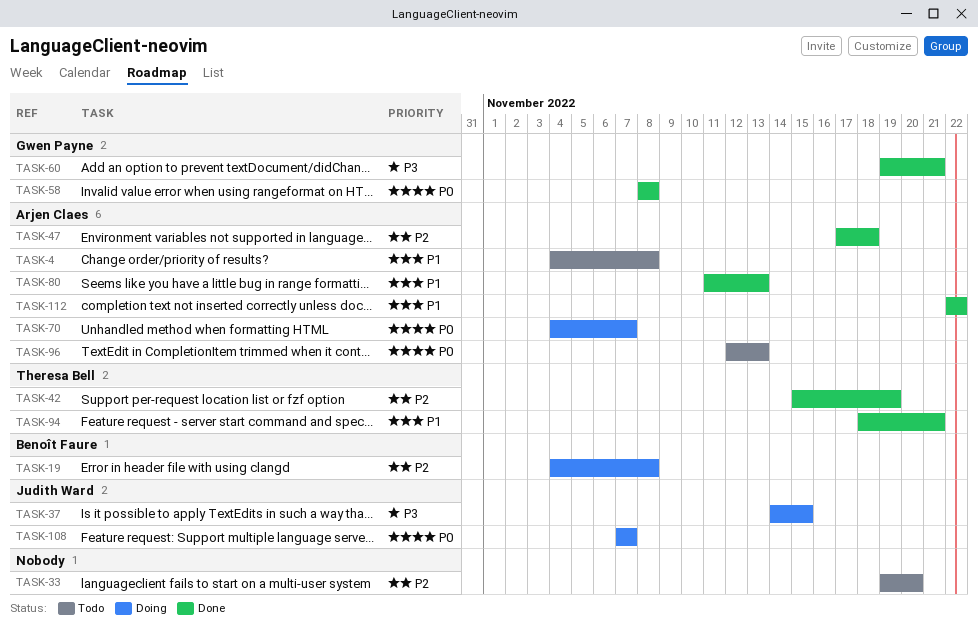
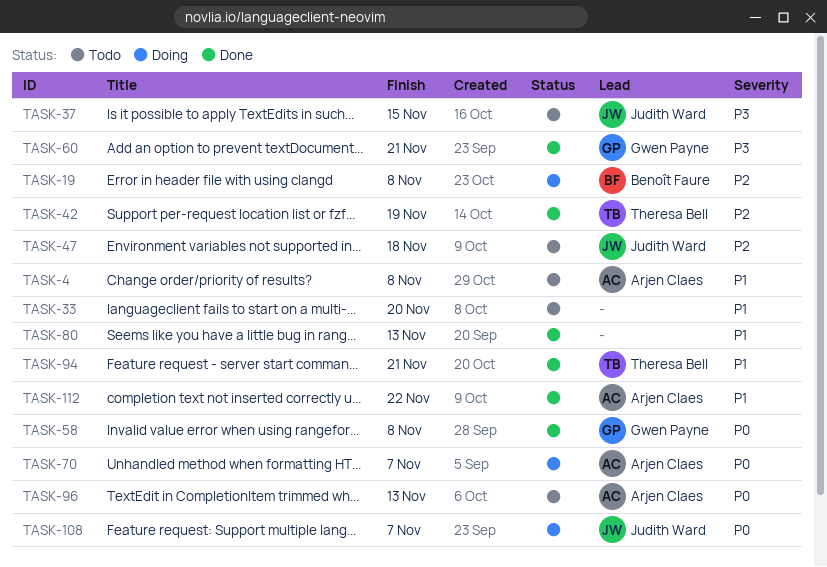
TASK-33, priority: P2 -> P1
TASK-37, status: Doing -> Todo
TASK-47, status: Done -> Todo
TASK-47, owner: Arjen Claes -> Judith Ward
TASK-80, owner: Arjen Claes -> none

